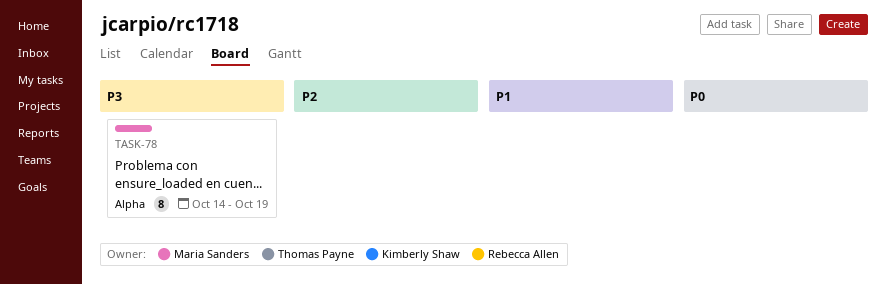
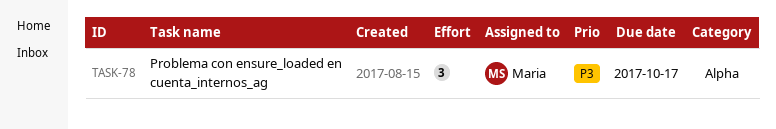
TASK-78, estimate: 8 -> 3
TASK-78, due: Oct 19 -> Oct 17

